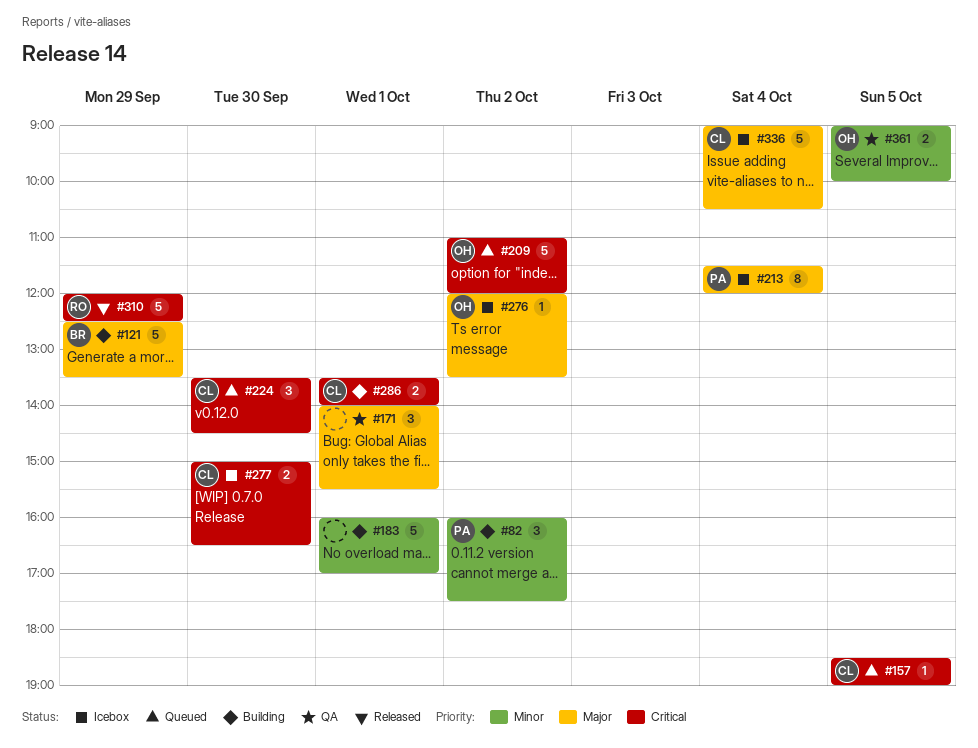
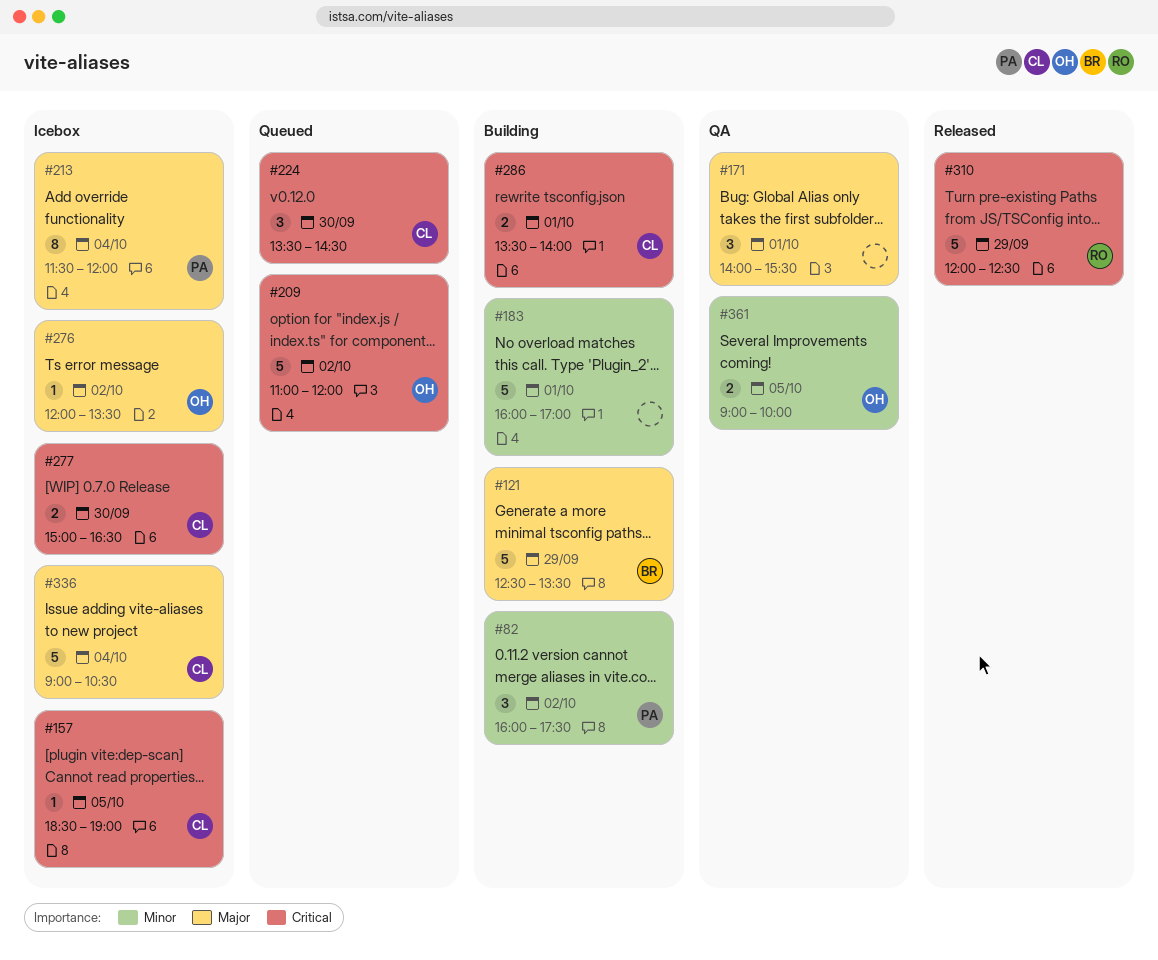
#157, status: Queued -> Icebox

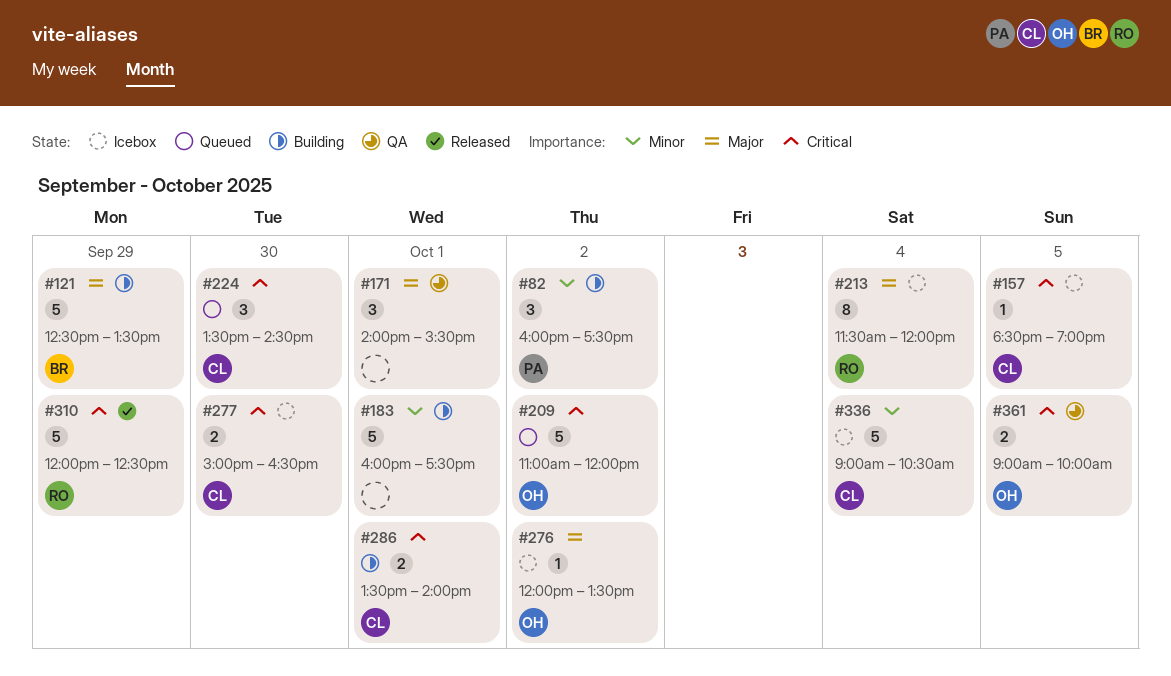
#183, ends: 17:00 -> 17:30
#213, owner: PA -> RO
#336, priority: Major -> Minor
#361, priority: Minor -> Critical

